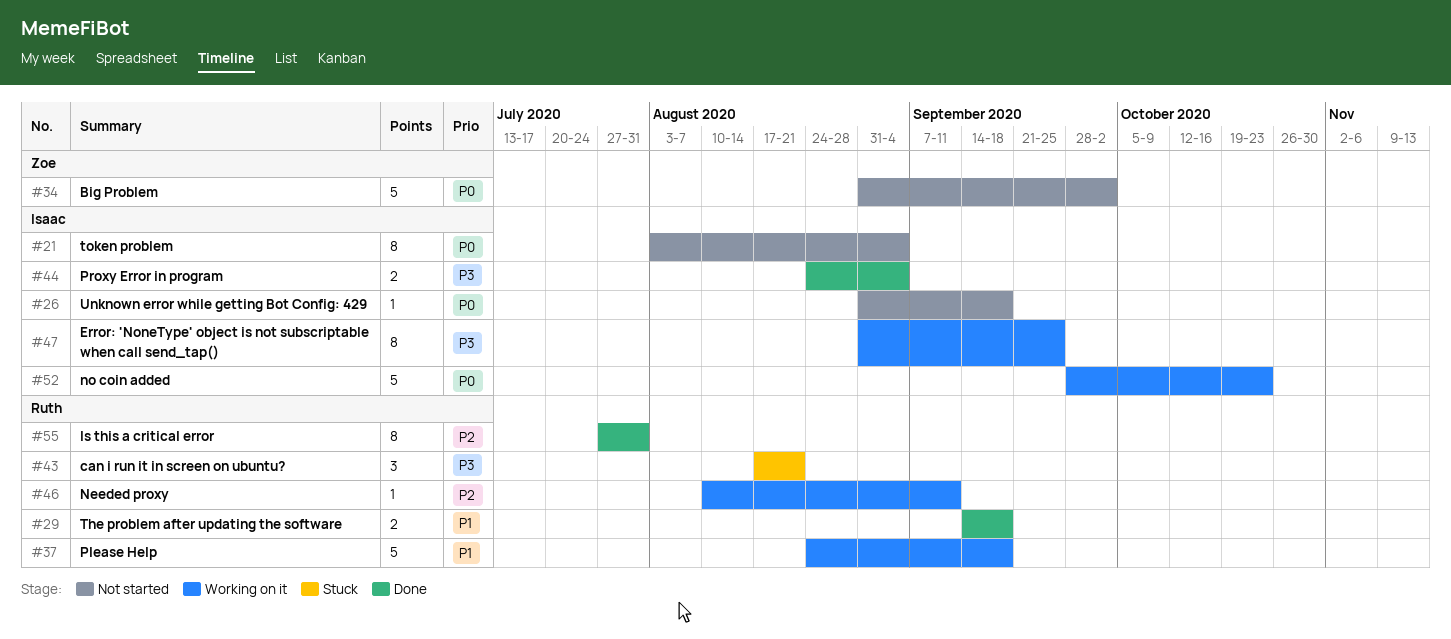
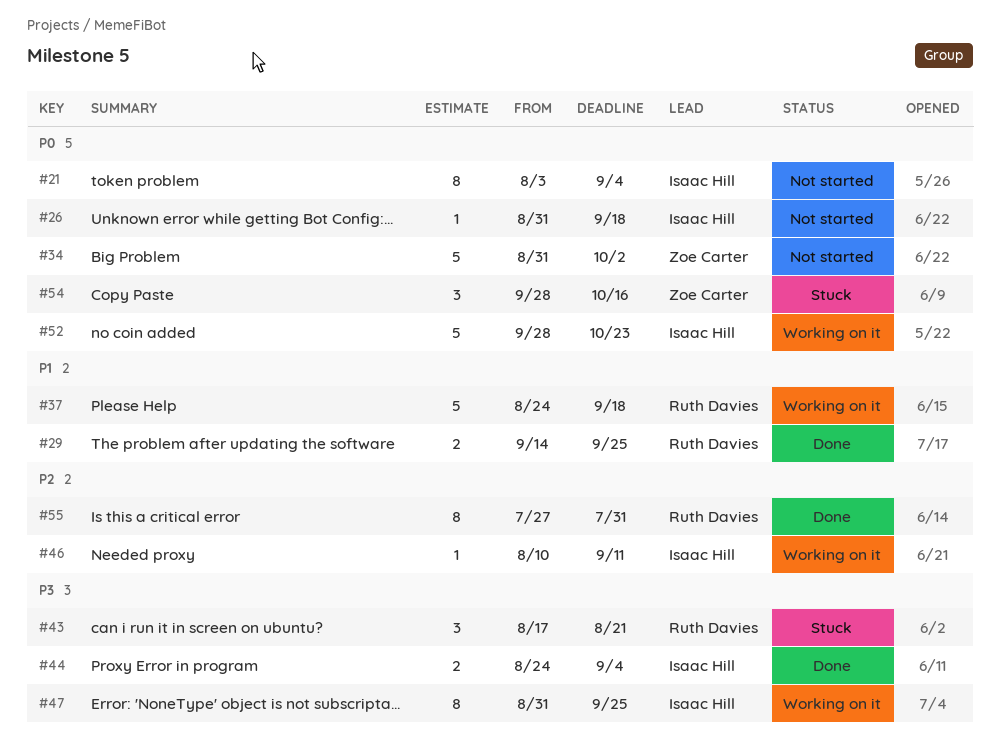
#29, due: Sep 18 -> Sep 25
#46, owner: Ruth Davies -> Isaac Hill
#54: none -> present

